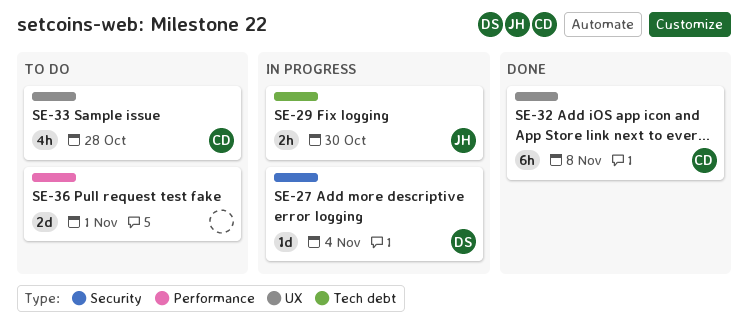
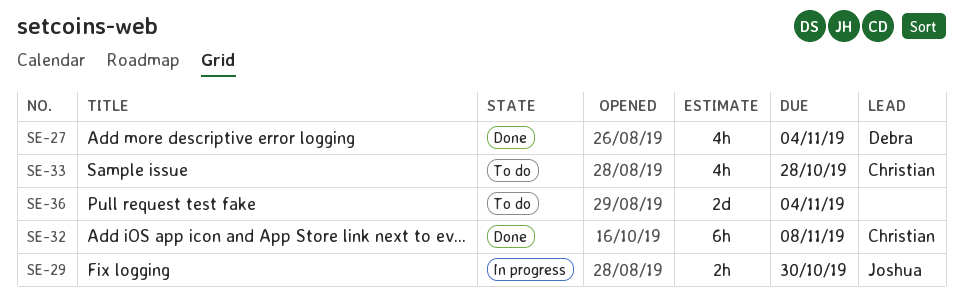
SE-27, status: In progress -> Done
SE-27, estimate: 1d -> 4h
SE-36, due: Nov 1 -> Nov 4

